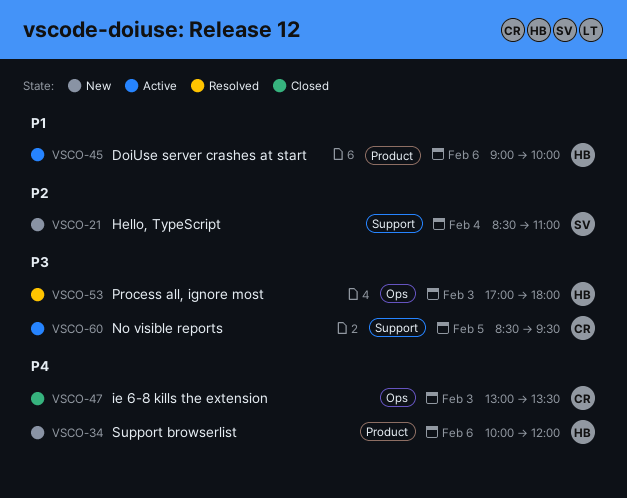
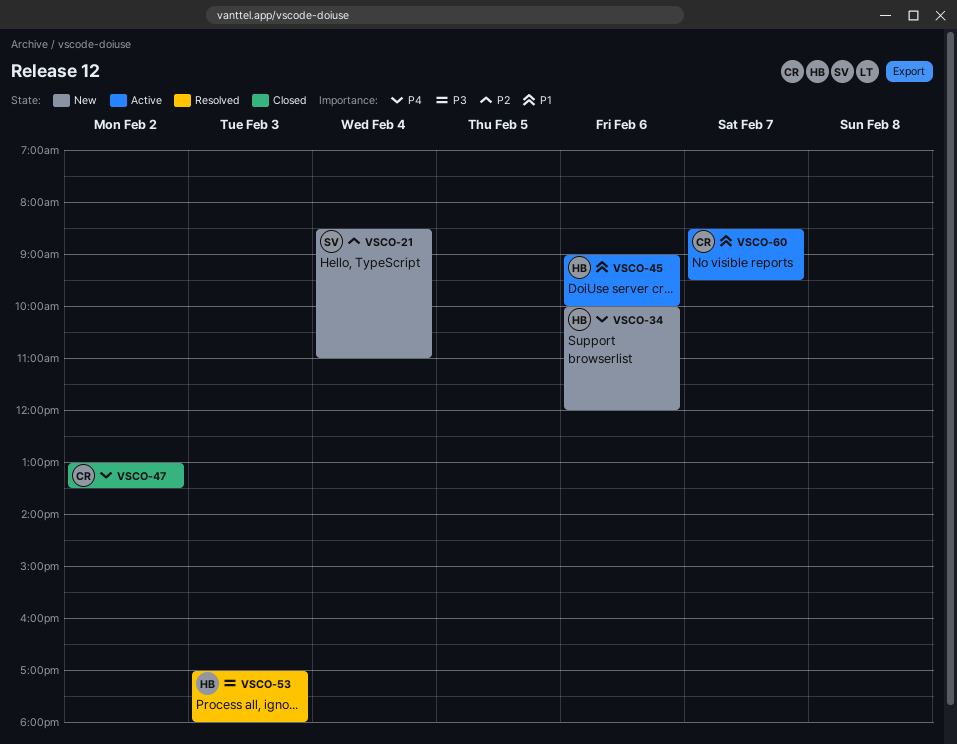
VSCO-47, day: Feb 3 -> Feb 2
VSCO-60, priority: P3 -> P1
VSCO-60, day: Feb 5 -> Feb 7

